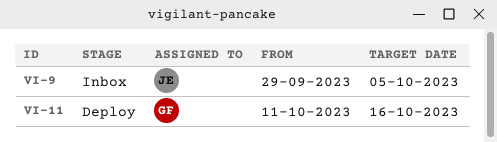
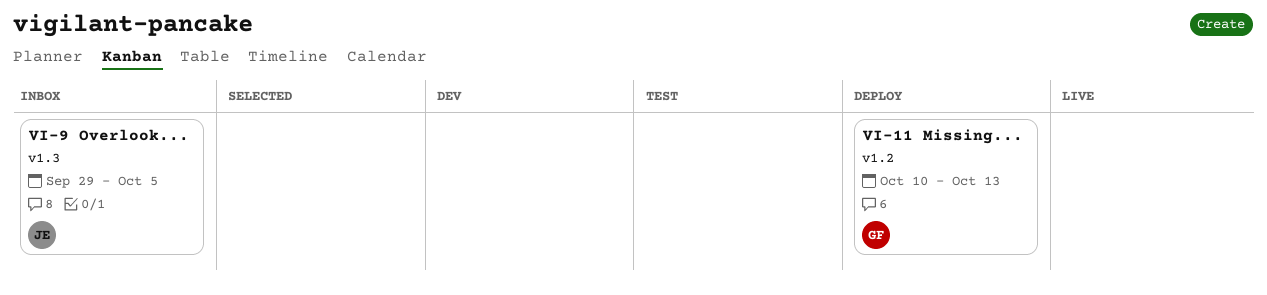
VI-11, start: Oct 11 -> Oct 10
VI-11, due: Oct 16 -> Oct 13

